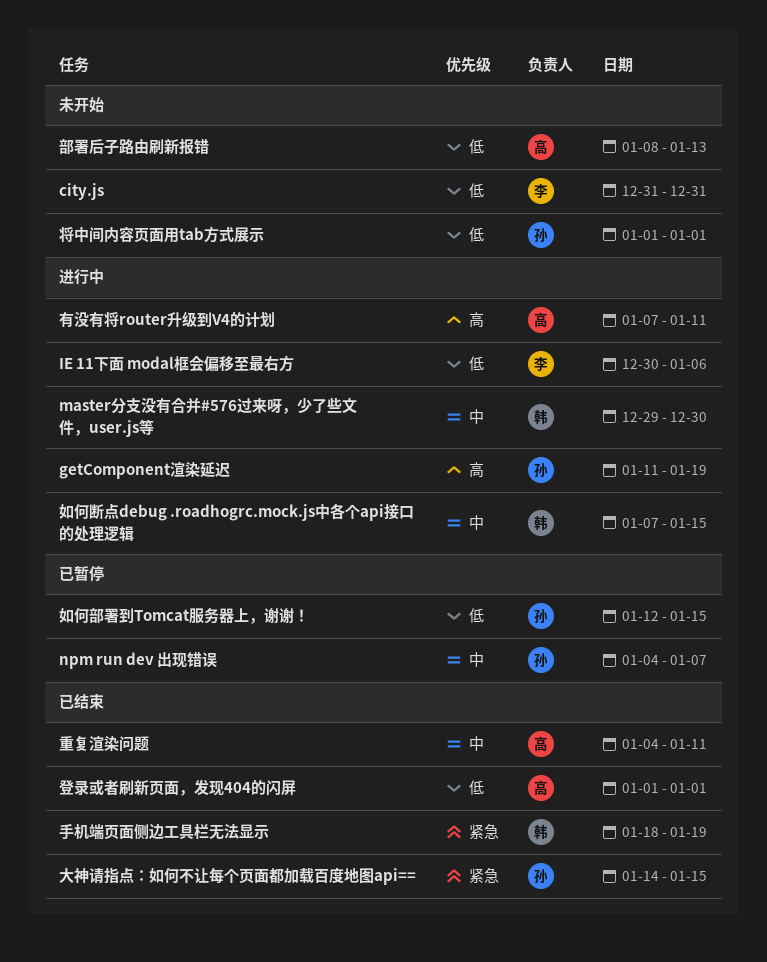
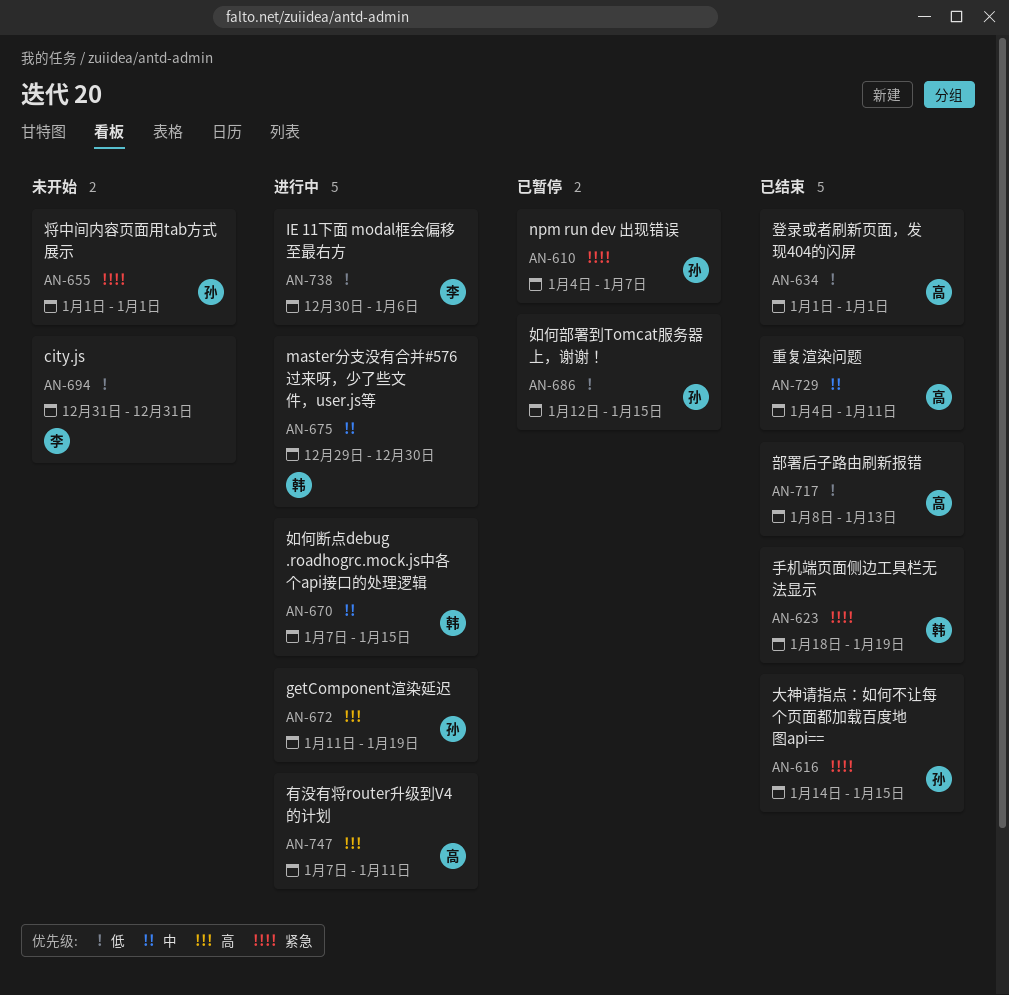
npm run dev 出现错误, priority: 中 -> 紧急
将中间内容页面用tab方式展示, priority: 低 -> 紧急
部署后子路由刷新报错, status: 未开始 -> 已结束

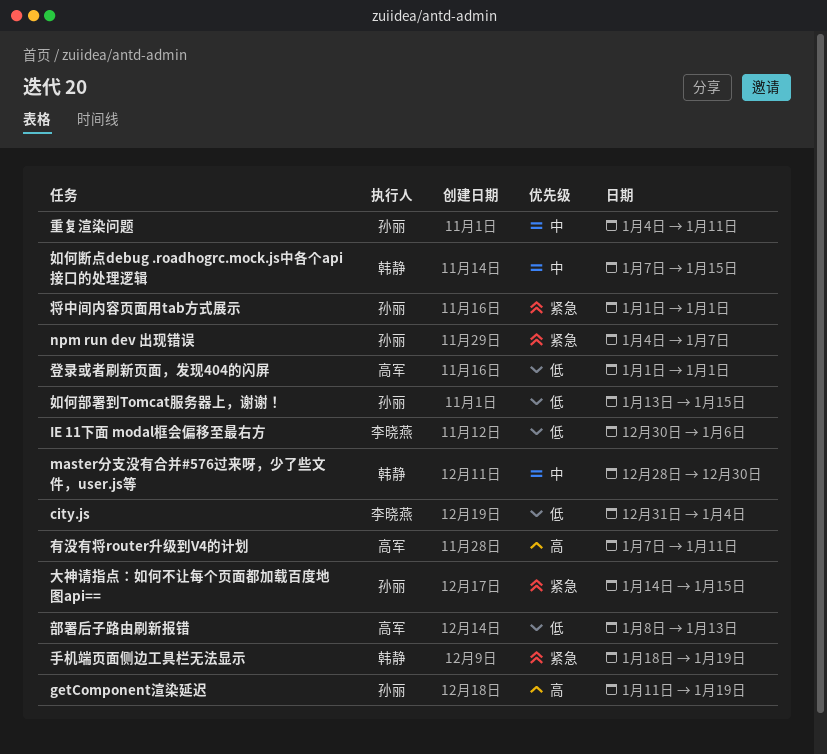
city.js, due: Dec 31 -> Jan 4
master分支没有合并#576过来呀，少了些文件，user.js等, start: Dec 29 -> Dec 28
如何部署到Tomcat服务器上，谢谢！, start: Jan 12 -> Jan 13
重复渲染问题, owner: 高军 -> 孙丽

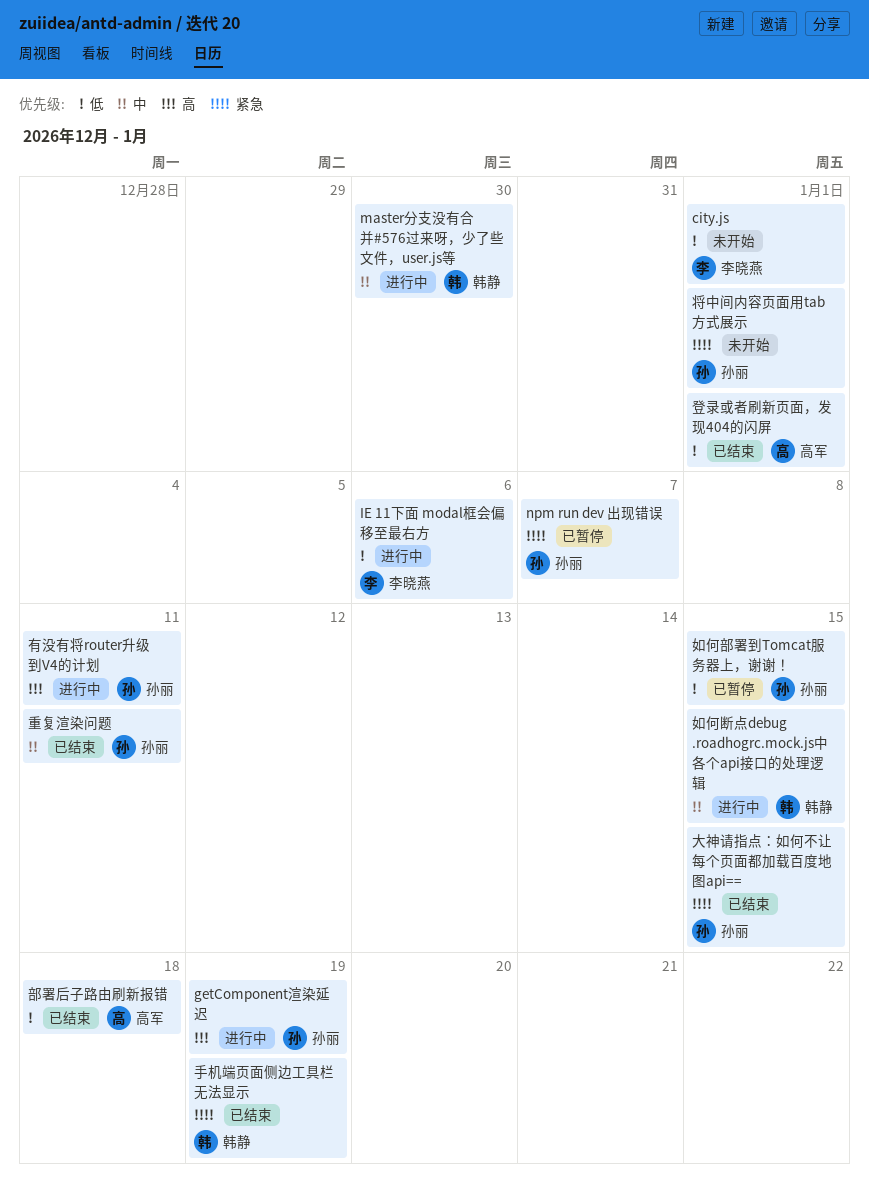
city.js, due: Jan 4 -> Jan 1
有没有将router升级到V4的计划, owner: 高军 -> 孙丽
部署后子路由刷新报错, due: Jan 13 -> Jan 18

